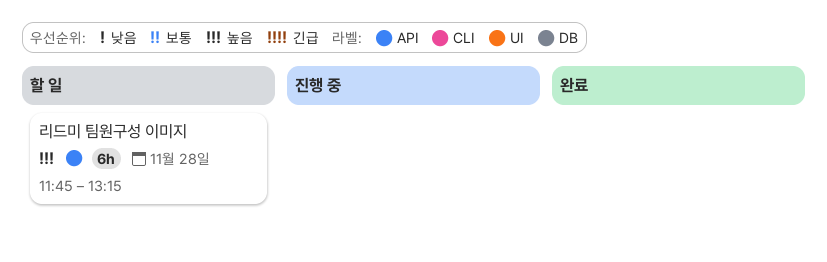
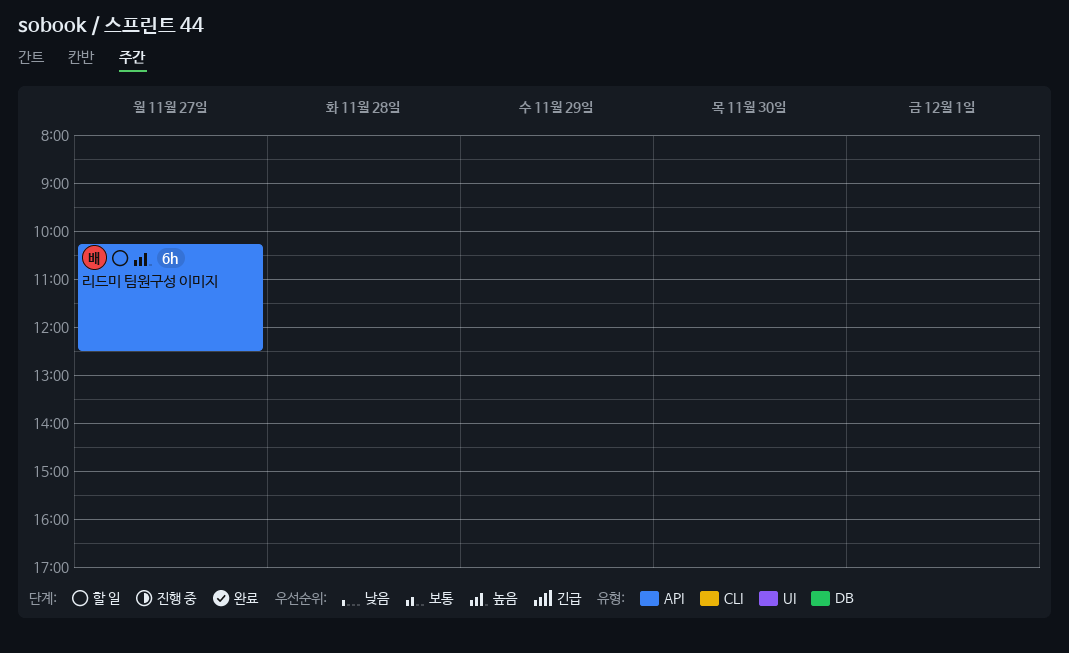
리드미 팀원구성 이미지, day: Nov 28 -> Nov 27
리드미 팀원구성 이미지, begins: 11:45 -> 10:15
리드미 팀원구성 이미지, ends: 13:15 -> 12:30

